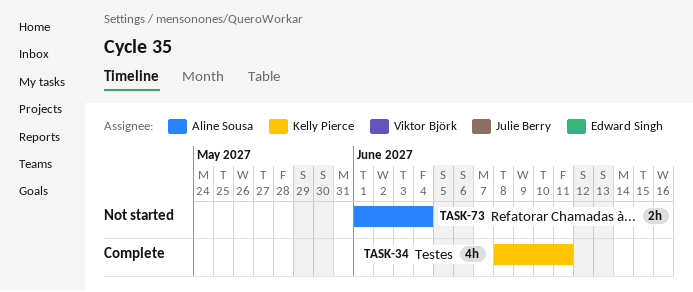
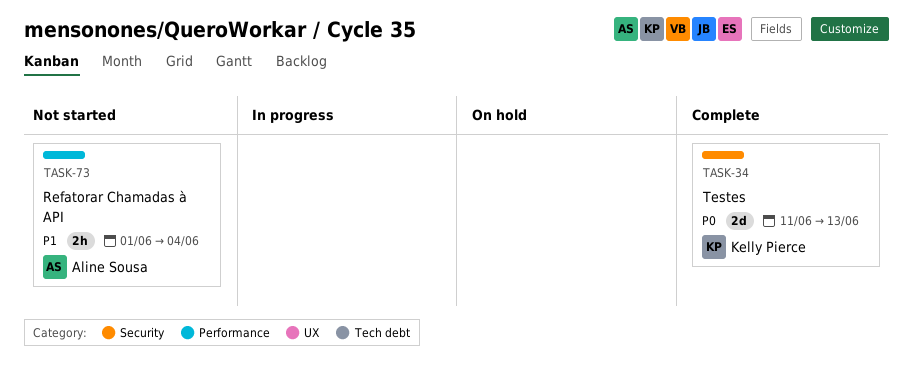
TASK-34, estimate: 4h -> 2d
TASK-34, start: Jun 8 -> Jun 11
TASK-34, due: Jun 11 -> Jun 13

